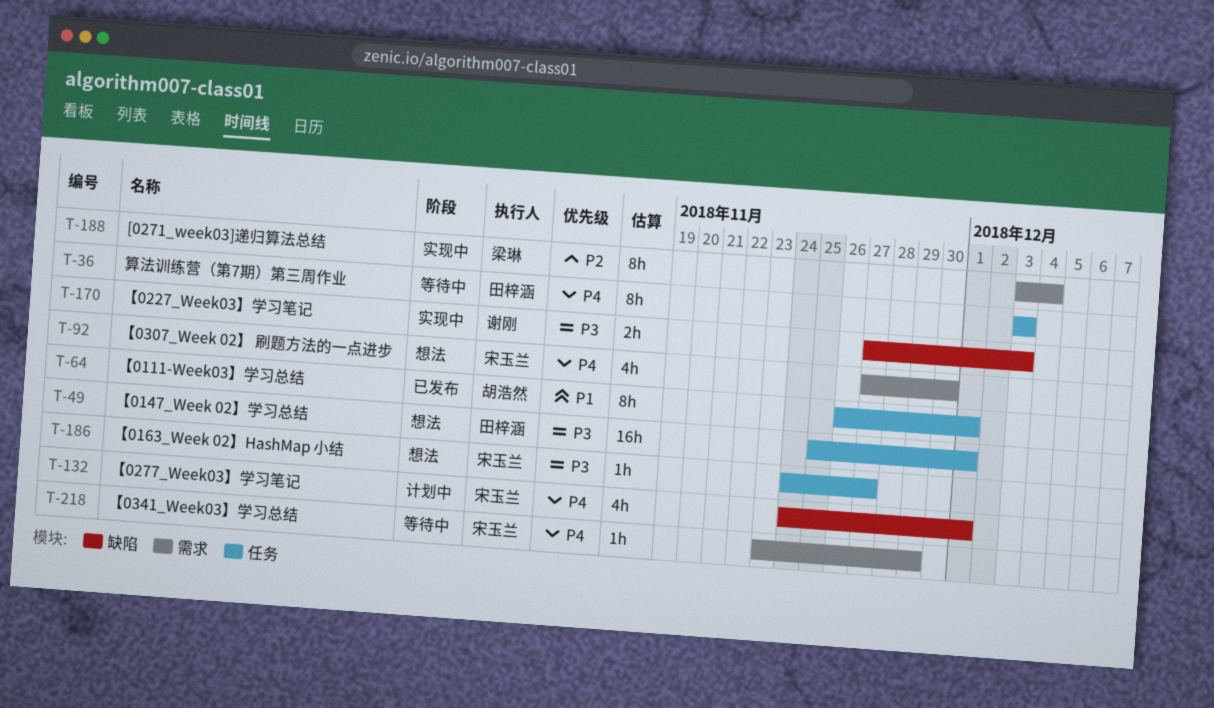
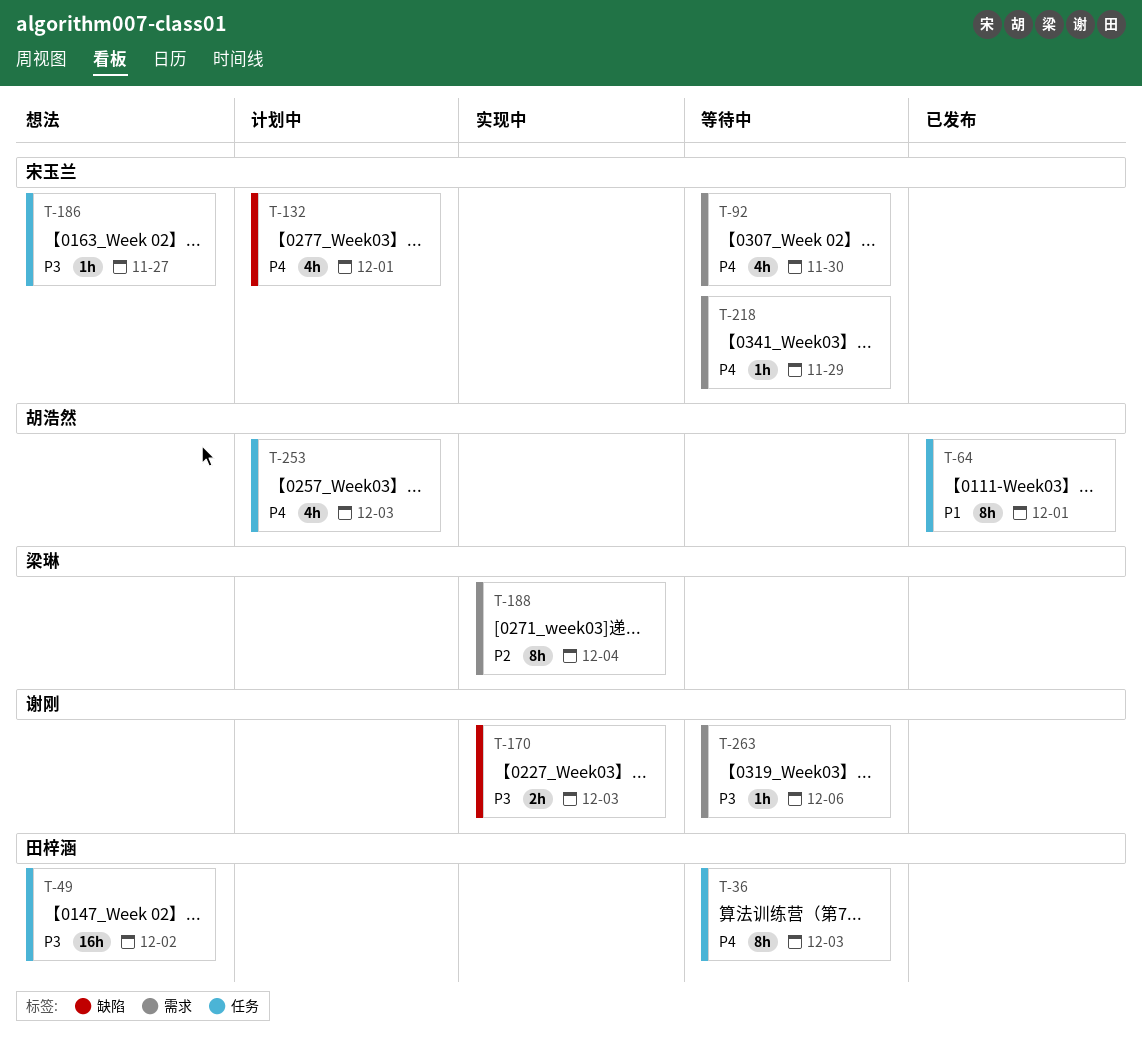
T-49, due: Dec 1 -> Dec 2
T-92, status: 想法 -> 等待中
T-253: none -> present
T-263: none -> present

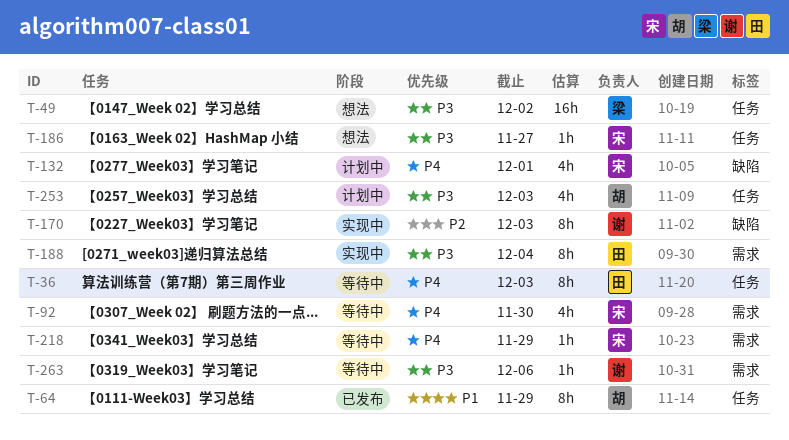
T-49, owner: 田梓涵 -> 梁琳
T-64, due: Dec 1 -> Nov 29
T-170, priority: P3 -> P2
T-170, estimate: 2h -> 8h
T-188, owner: 梁琳 -> 田梓涵
T-188, priority: P2 -> P3
T-253, priority: P4 -> P3

